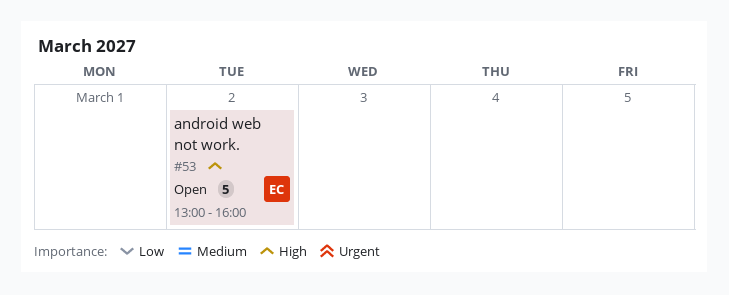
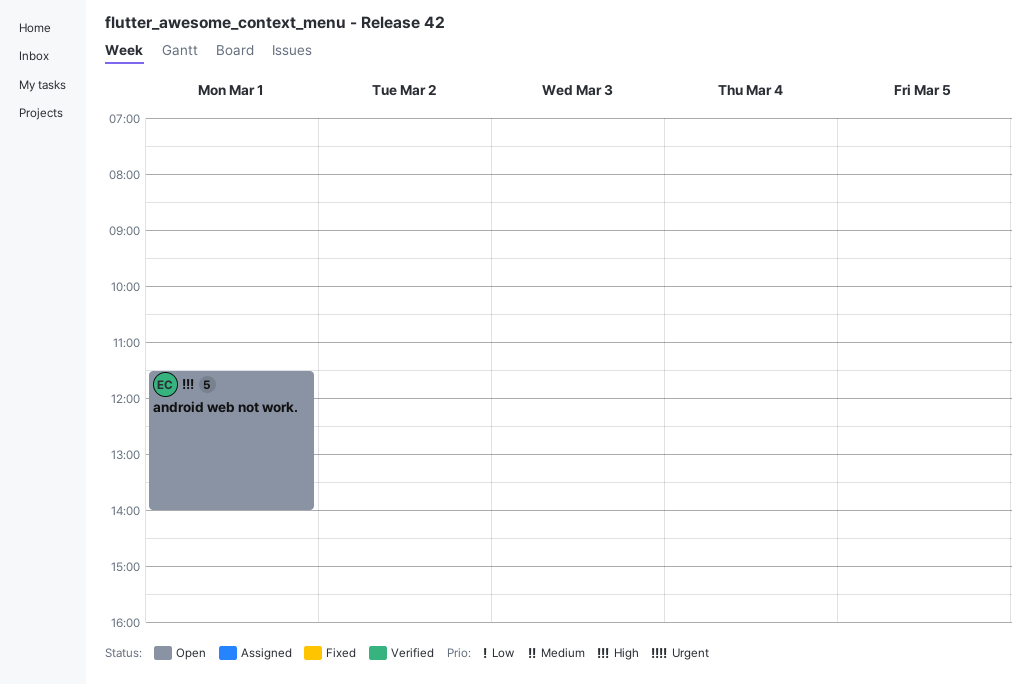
android web not work., day: Mar 2 -> Mar 1
android web not work., begins: 13:00 -> 11:30
android web not work., ends: 16:00 -> 14:00

